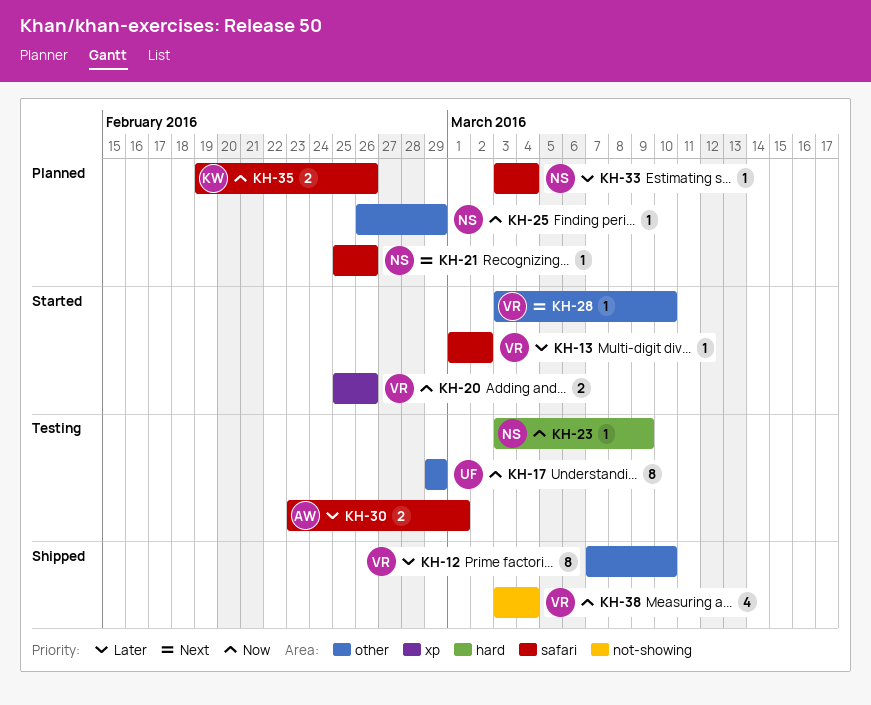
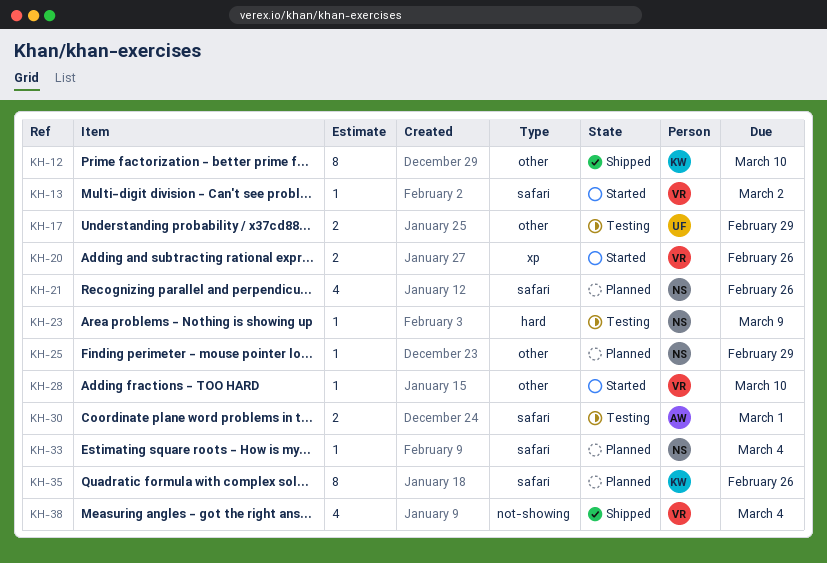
KH-12, owner: VR -> KW
KH-17, estimate: 8 -> 2
KH-21, estimate: 1 -> 4
KH-35, estimate: 2 -> 8

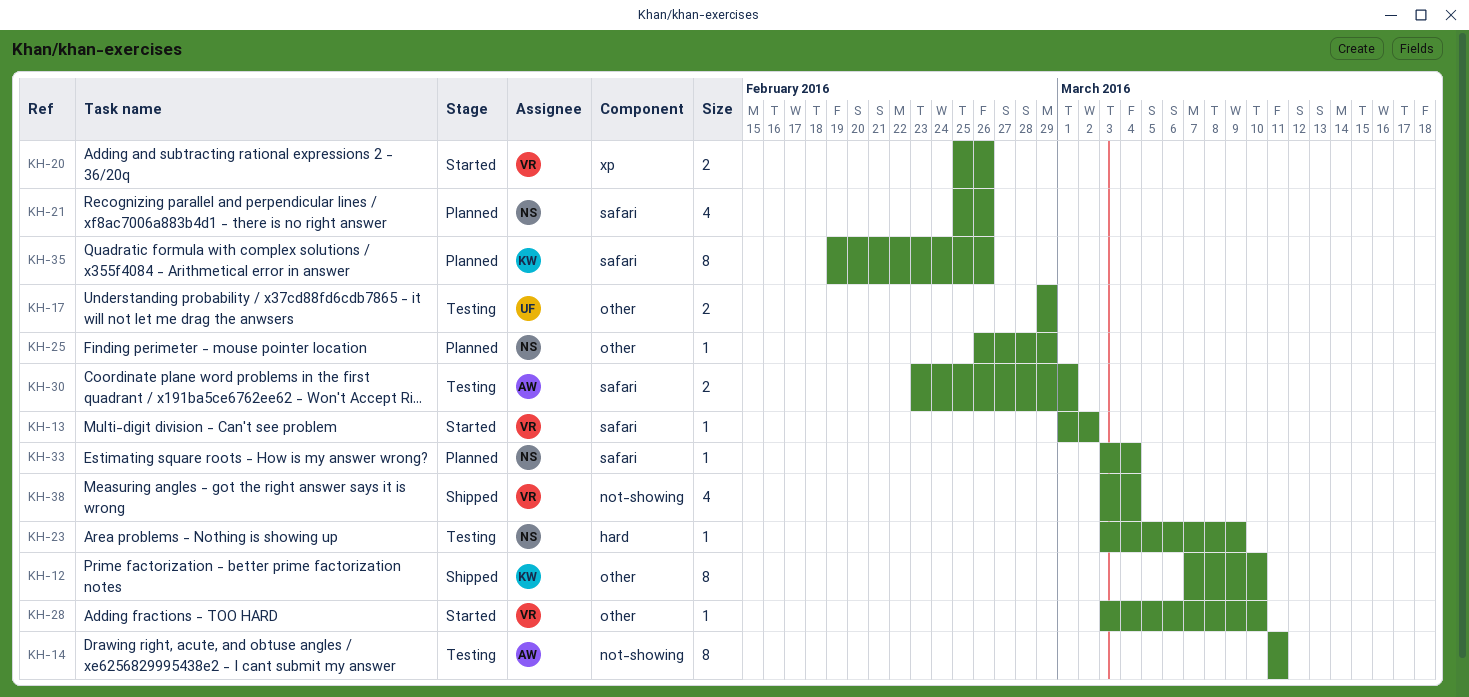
KH-14: none -> present

